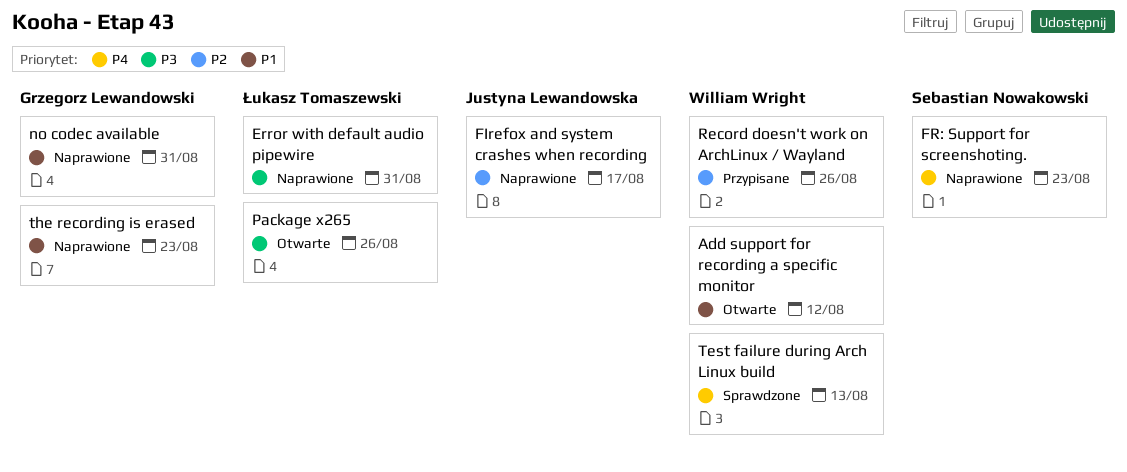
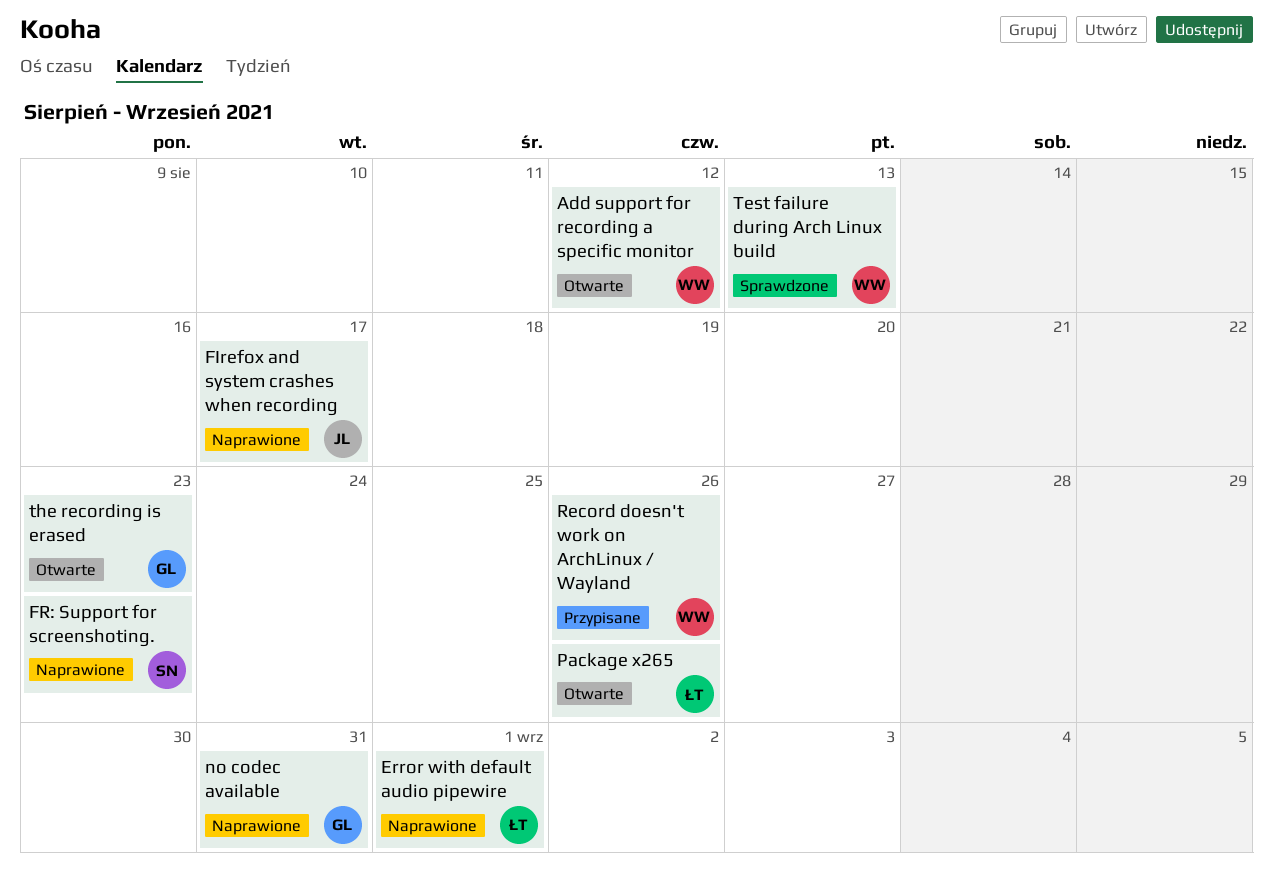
Error with default audio pipewire, due: Aug 31 -> Sep 1
the recording is erased, status: Naprawione -> Otwarte

